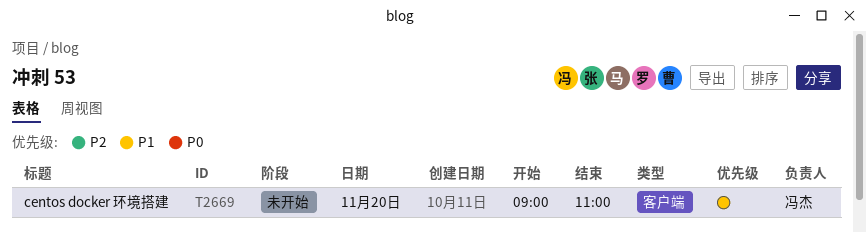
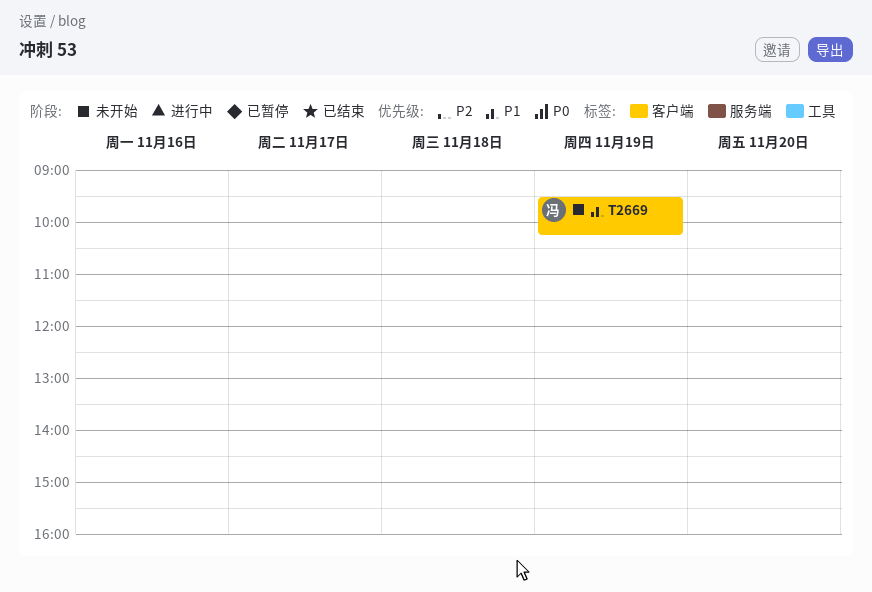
T2669, day: Nov 20 -> Nov 19
T2669, begins: 09:00 -> 09:30
T2669, ends: 11:00 -> 10:15

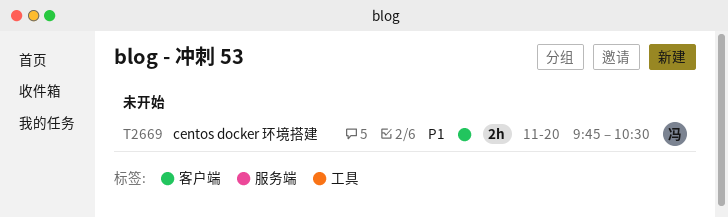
T2669, day: Nov 19 -> Nov 20
T2669, begins: 09:30 -> 09:45
T2669, ends: 10:15 -> 10:30

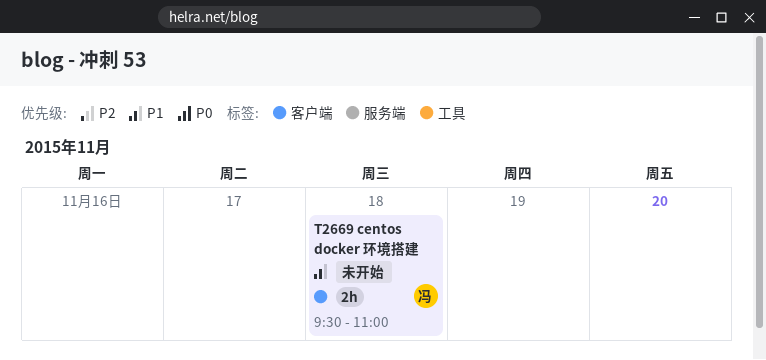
T2669, day: Nov 20 -> Nov 18
T2669, begins: 09:45 -> 09:30
T2669, ends: 10:30 -> 11:00

